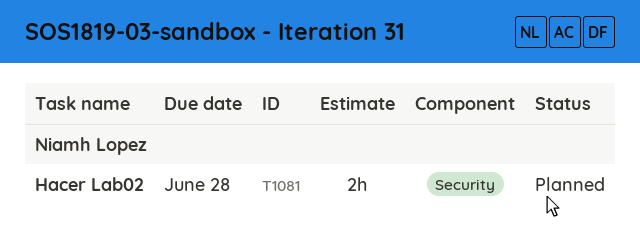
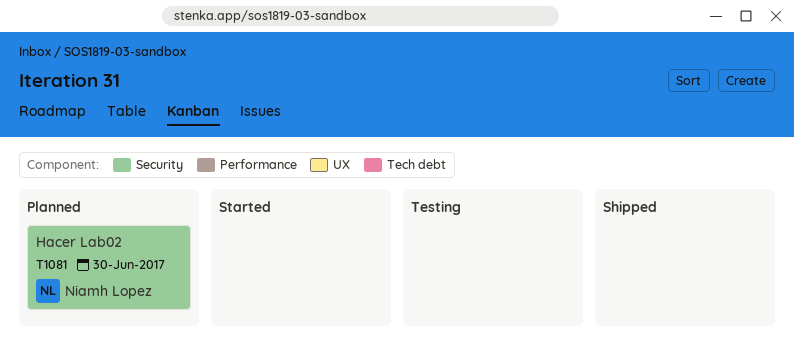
T1081, due: Jun 28 -> Jun 30

